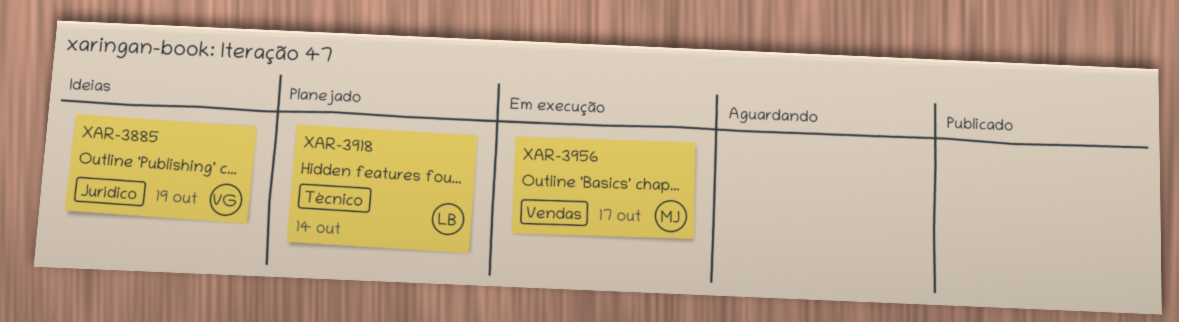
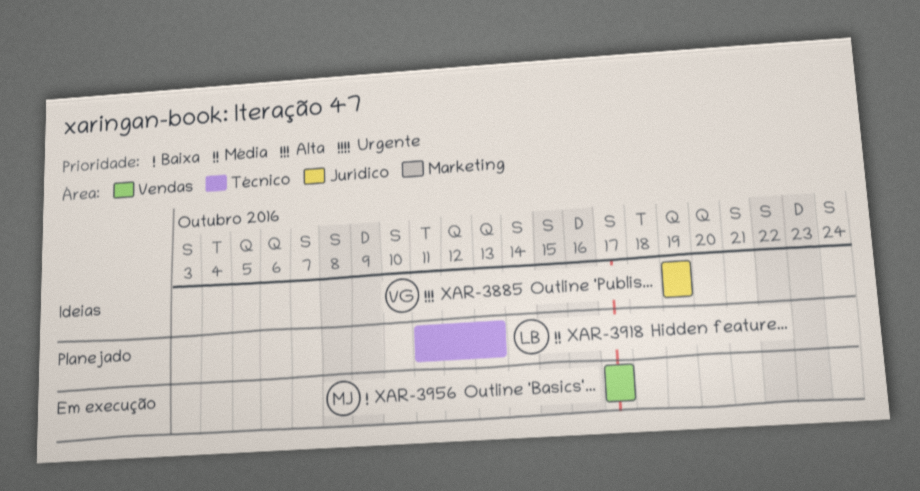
XAR-3918, due: Oct 14 -> Oct 13

